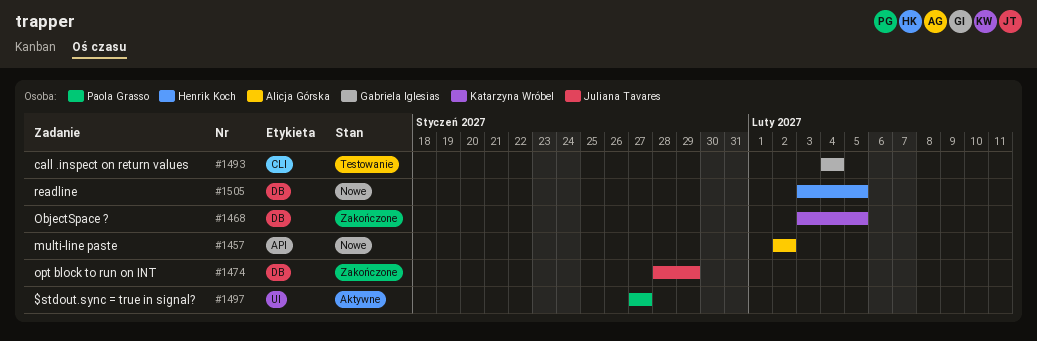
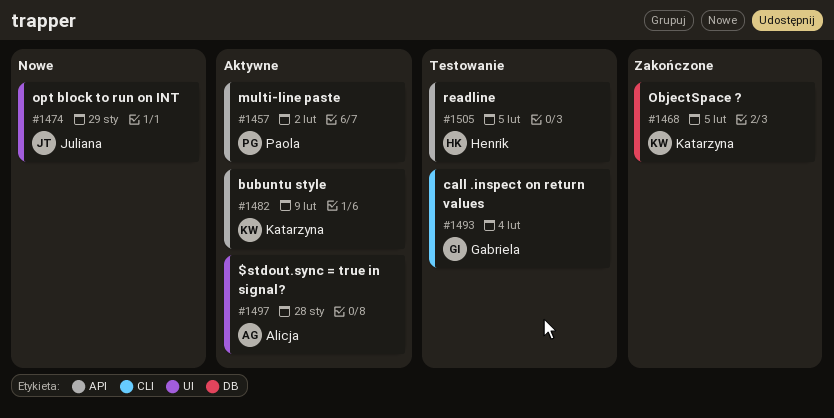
#1457, status: Nowe -> Aktywne
#1457, owner: Alicja Górska -> Paola Grasso
#1474, status: Zakończone -> Nowe
#1474, label: DB -> UI
#1482: none -> present
#1497, owner: Paola Grasso -> Alicja Górska
#1497, due: Jan 27 -> Jan 28
#1505, status: Nowe -> Testowanie
#1505, label: DB -> API

